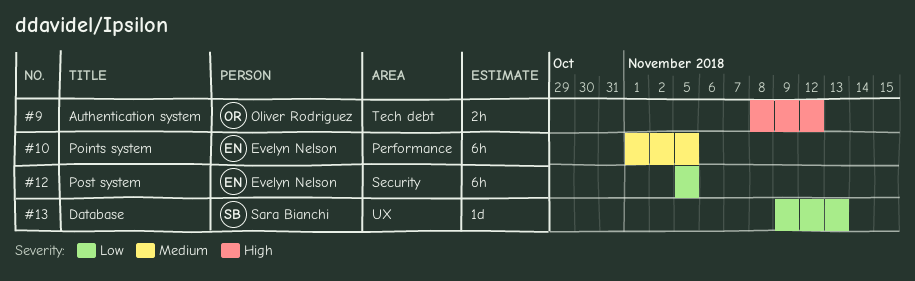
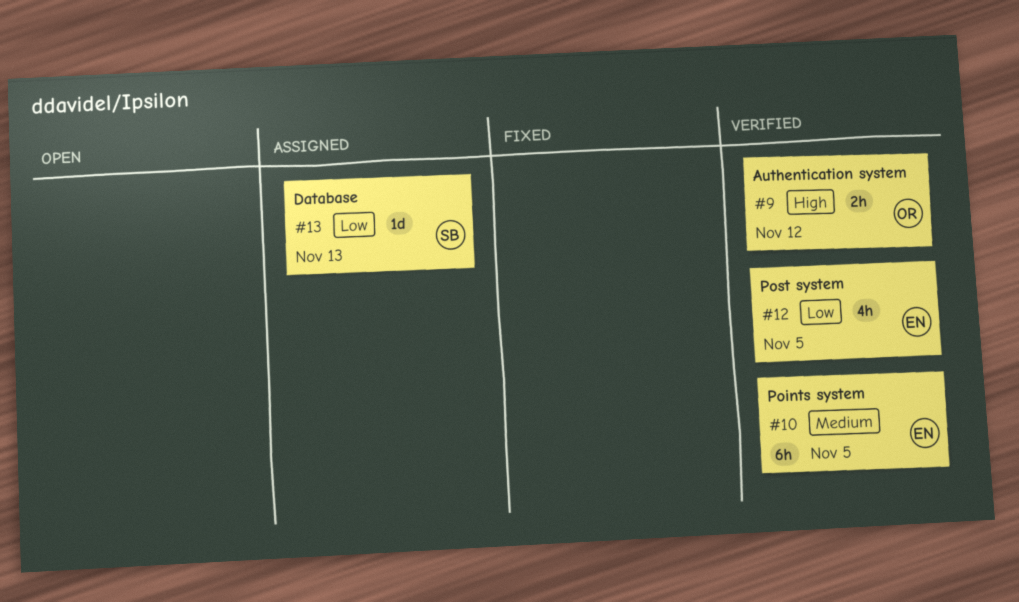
#12, estimate: 6h -> 4h

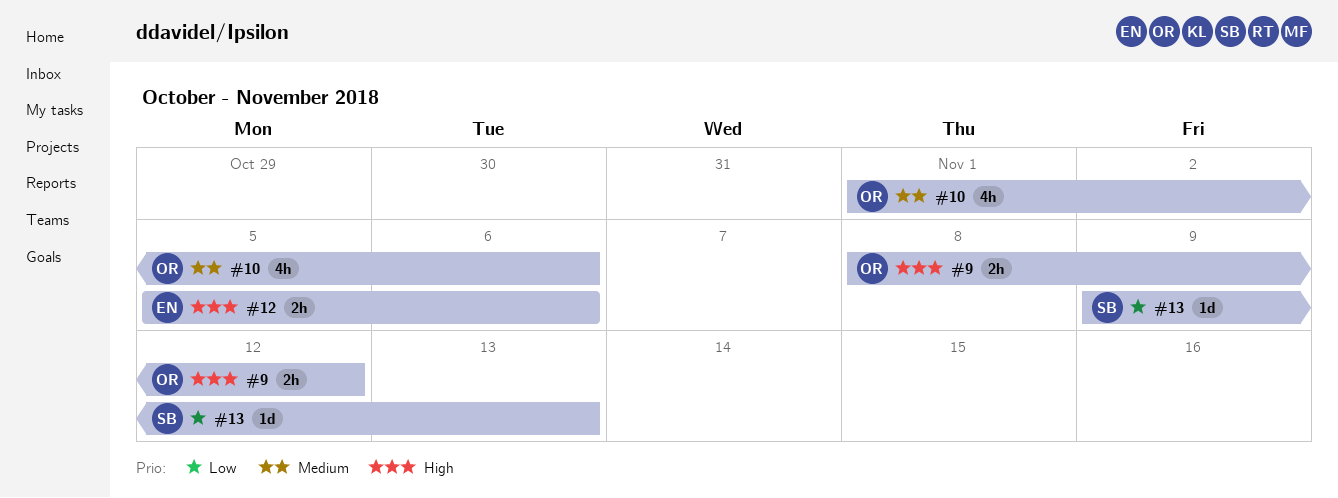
#10, owner: EN -> OR
#10, estimate: 6h -> 4h
#10, due: Nov 5 -> Nov 6
#12, priority: Low -> High
#12, estimate: 4h -> 2h
#12, due: Nov 5 -> Nov 6

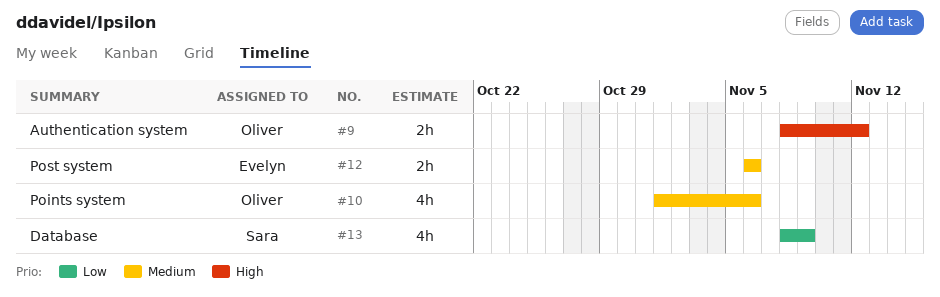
#12, priority: High -> Medium
#12, start: Nov 5 -> Nov 6
#13, estimate: 1d -> 4h
#13, start: Nov 9 -> Nov 8
#13, due: Nov 13 -> Nov 9

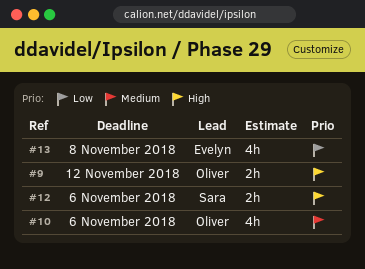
#12, owner: Evelyn -> Sara
#12, priority: Medium -> High
#13, owner: Sara -> Evelyn
#13, due: Nov 9 -> Nov 8

